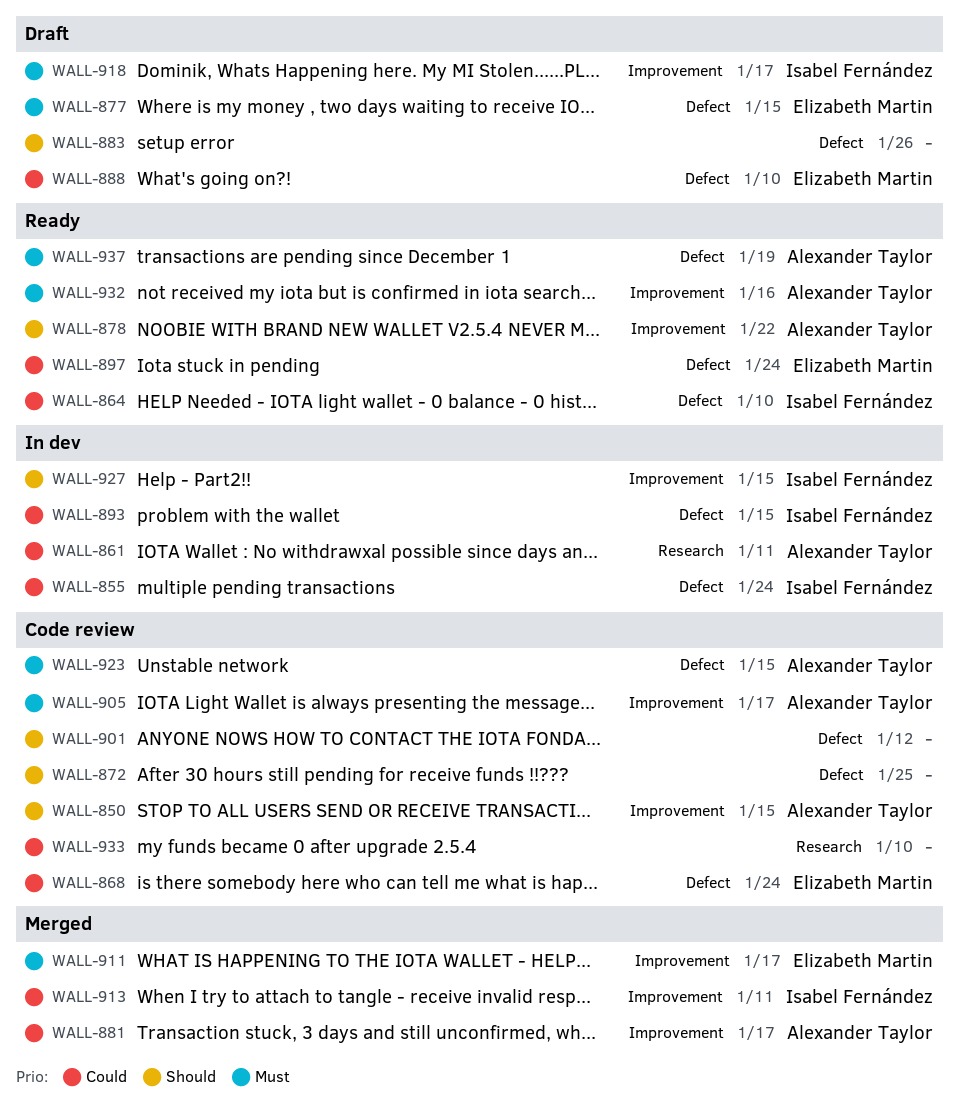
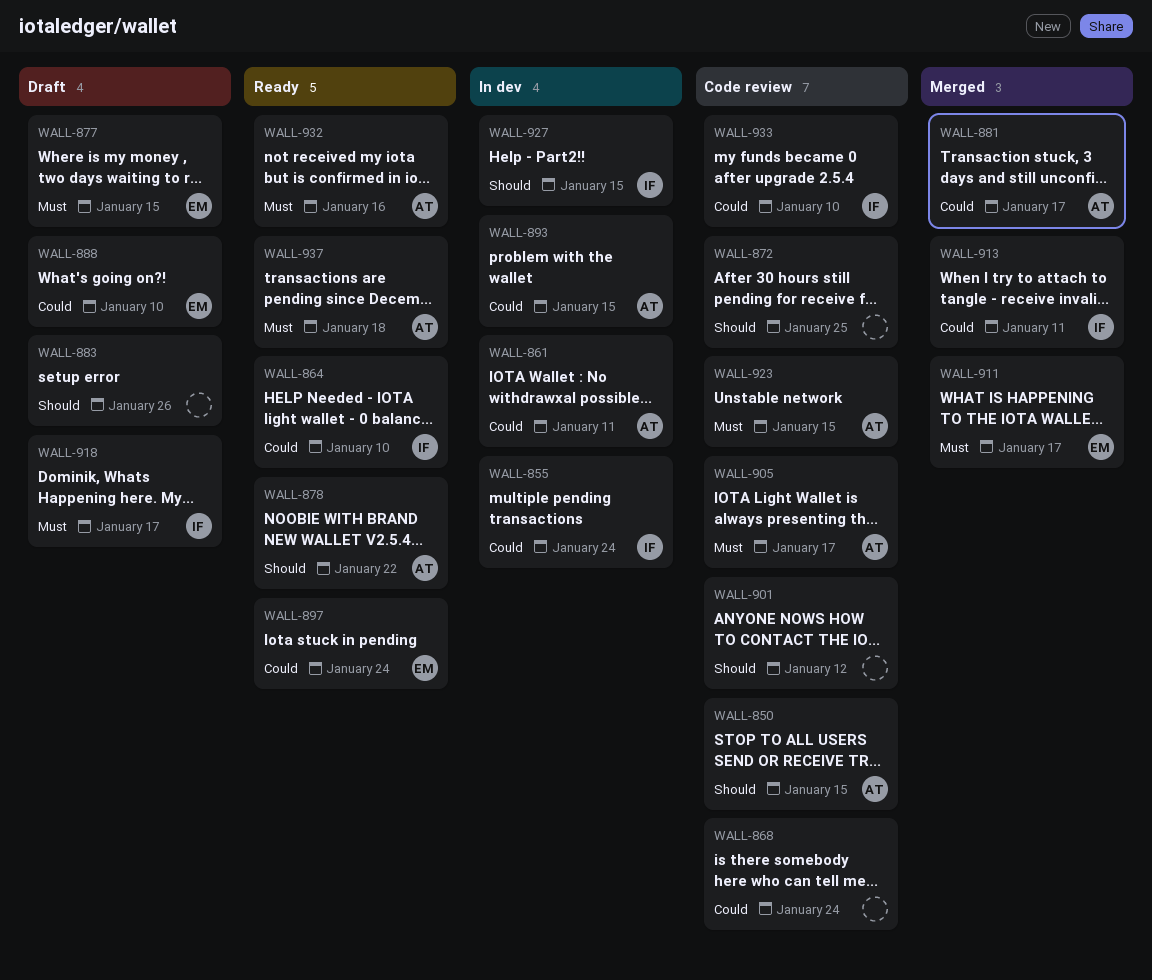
WALL-868, owner: Elizabeth Martin -> none
WALL-893, owner: Isabel Fernández -> Alexander Taylor
WALL-933, owner: none -> Isabel Fernández
WALL-937, due: Jan 19 -> Jan 18

